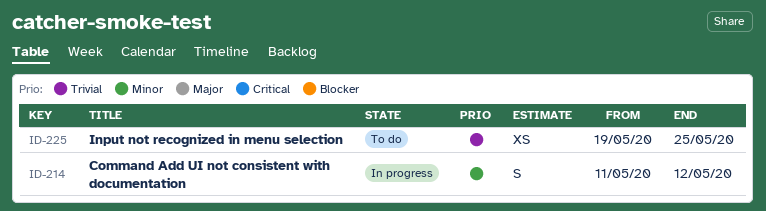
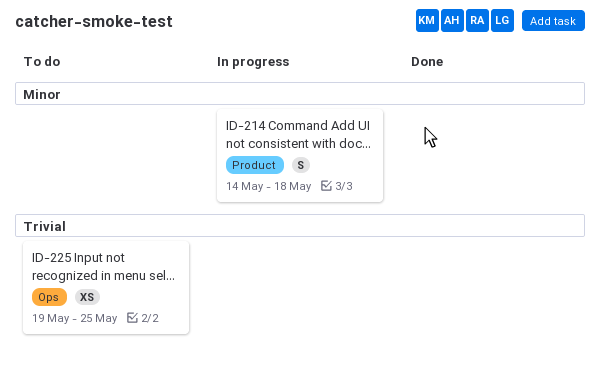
ID-214, start: May 11 -> May 14
ID-214, due: May 12 -> May 18

